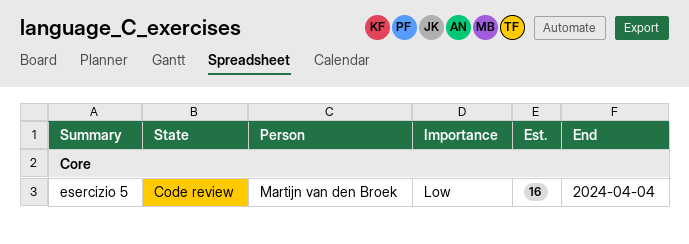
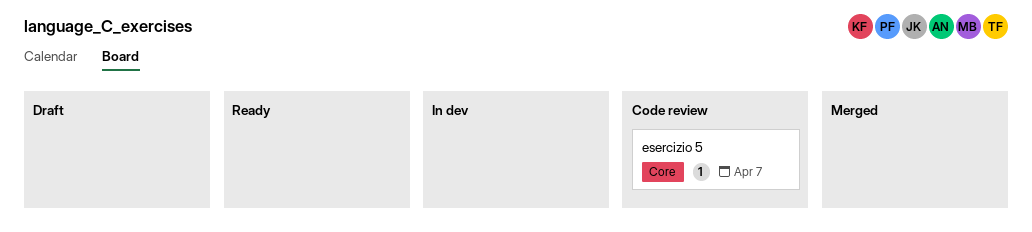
esercizio 5, estimate: 16 -> 1
esercizio 5, due: Apr 4 -> Apr 7

